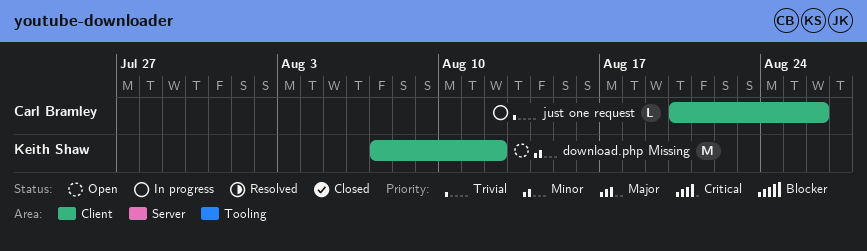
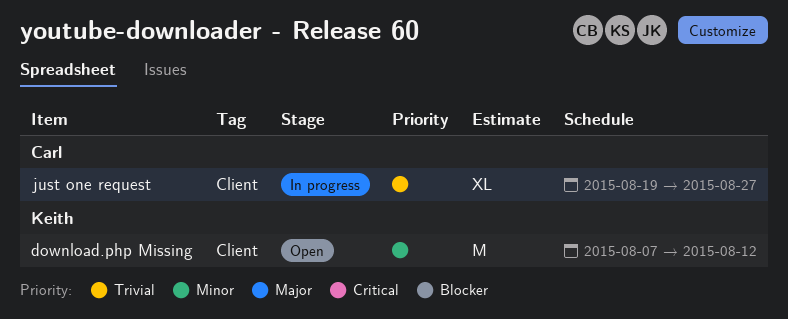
just one request, estimate: L -> XL
just one request, start: Aug 20 -> Aug 19
just one request, due: Aug 26 -> Aug 27

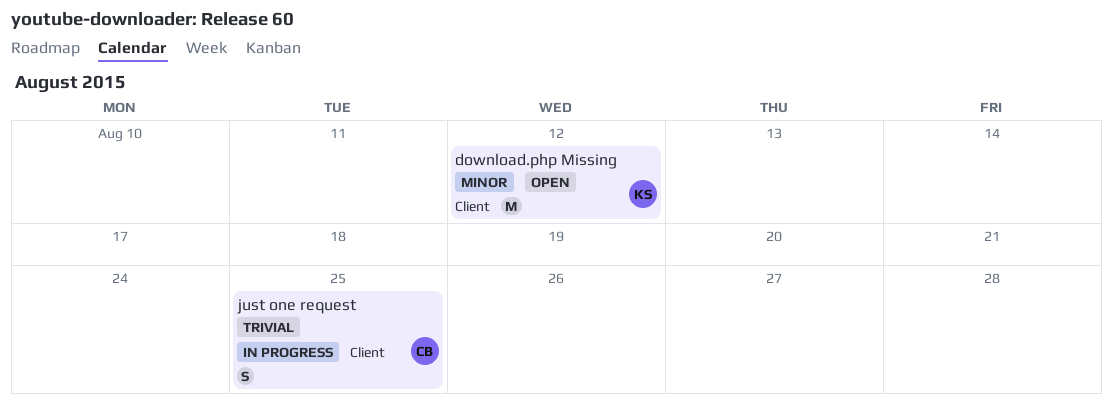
just one request, estimate: XL -> S
just one request, due: Aug 27 -> Aug 25

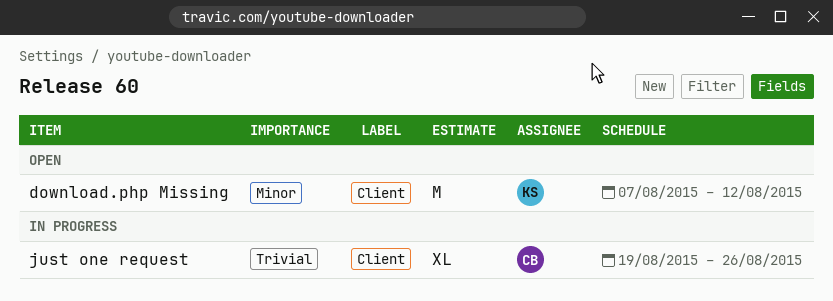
just one request, estimate: S -> XL
just one request, due: Aug 25 -> Aug 26

